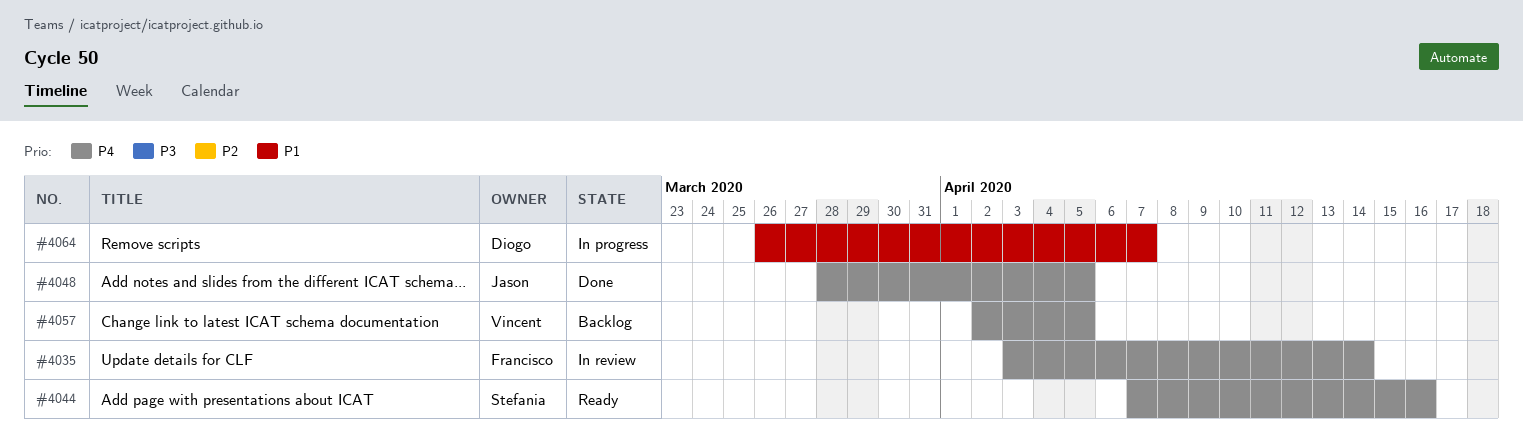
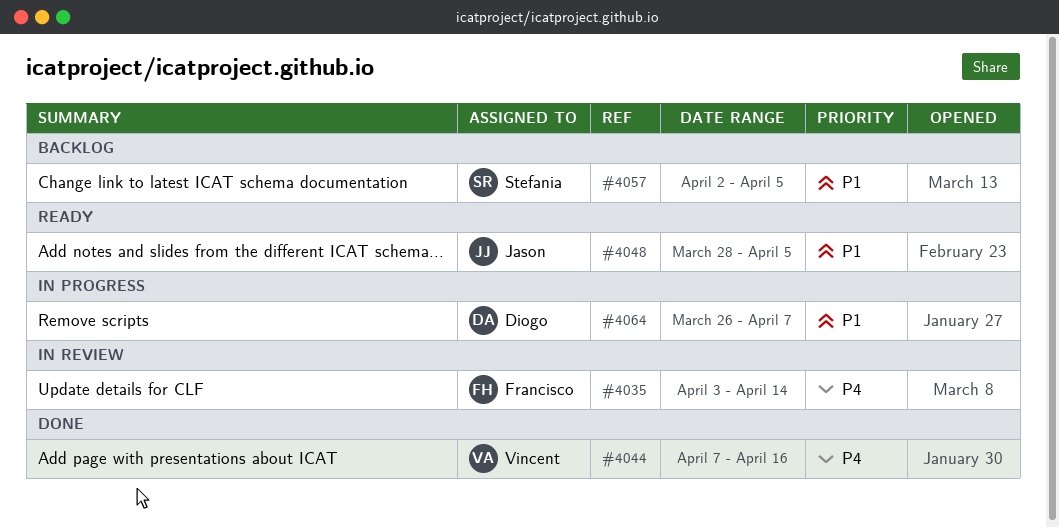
#4044, status: Ready -> Done
#4044, owner: Stefania -> Vincent
#4048, status: Done -> Ready
#4048, priority: P4 -> P1
#4057, owner: Vincent -> Stefania
#4057, priority: P4 -> P1

